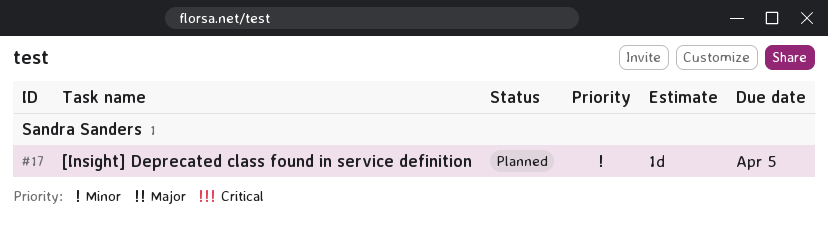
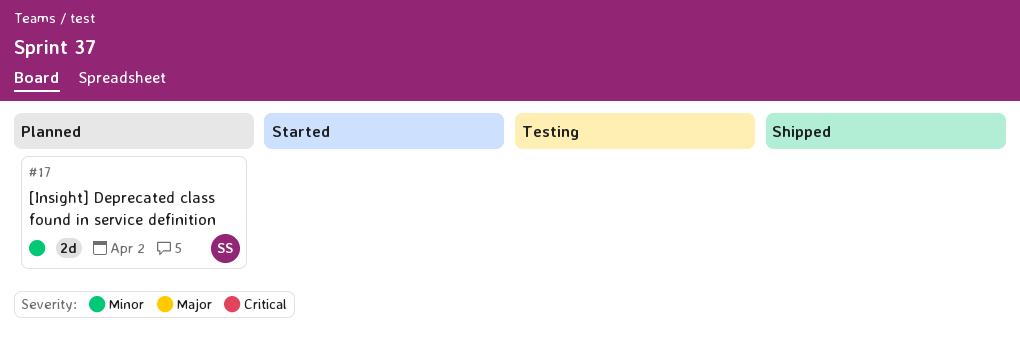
#17, estimate: 1d -> 2d
#17, due: Apr 5 -> Apr 2

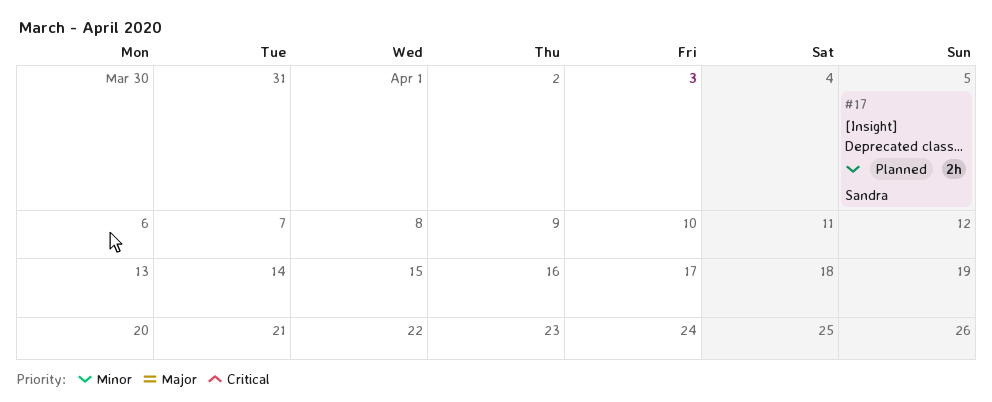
#17, estimate: 2d -> 2h
#17, due: Apr 2 -> Apr 5

